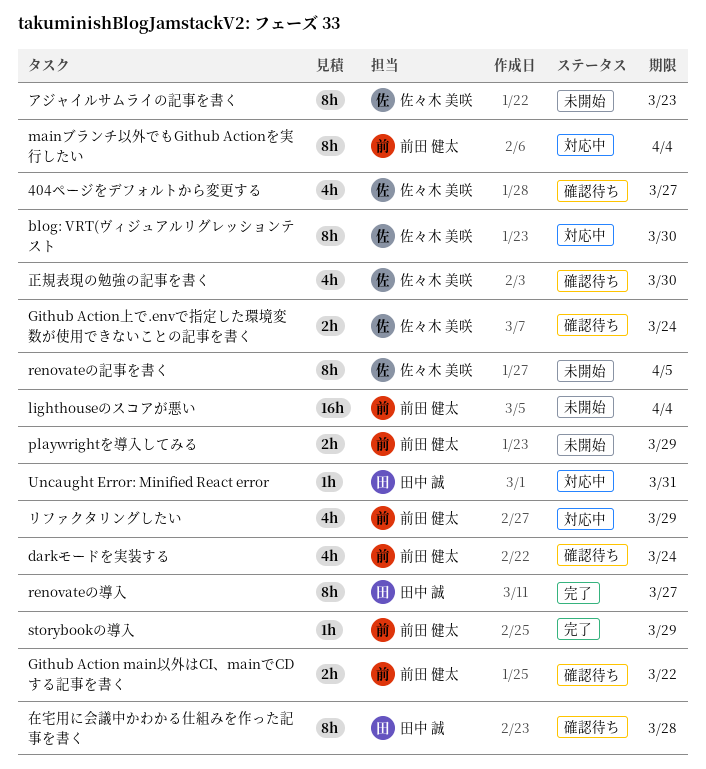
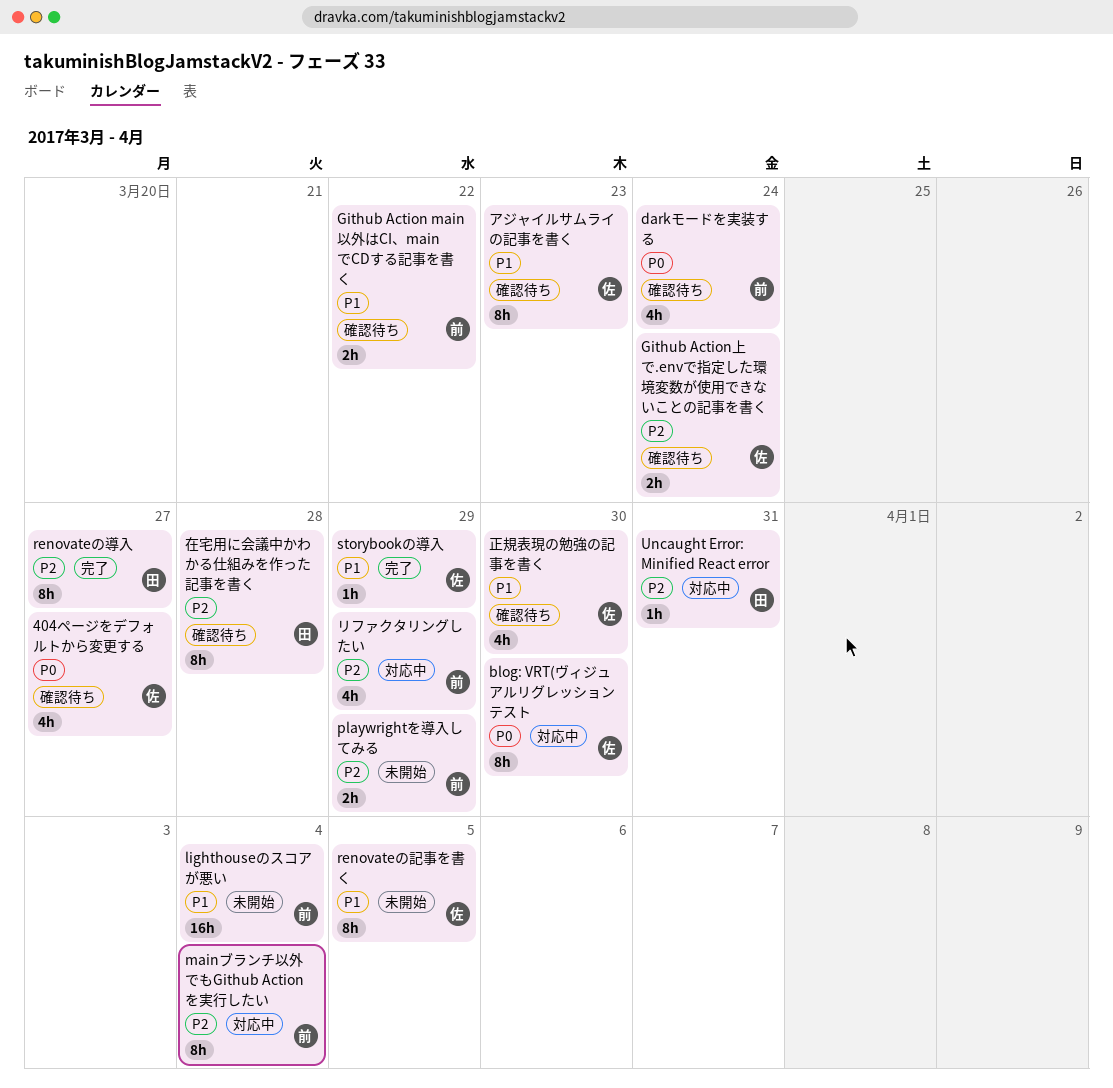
storybookの導入, owner: 前田 健太 -> 佐々木 美咲
アジャイルサムライの記事を書く, status: 未開始 -> 確認待ち

